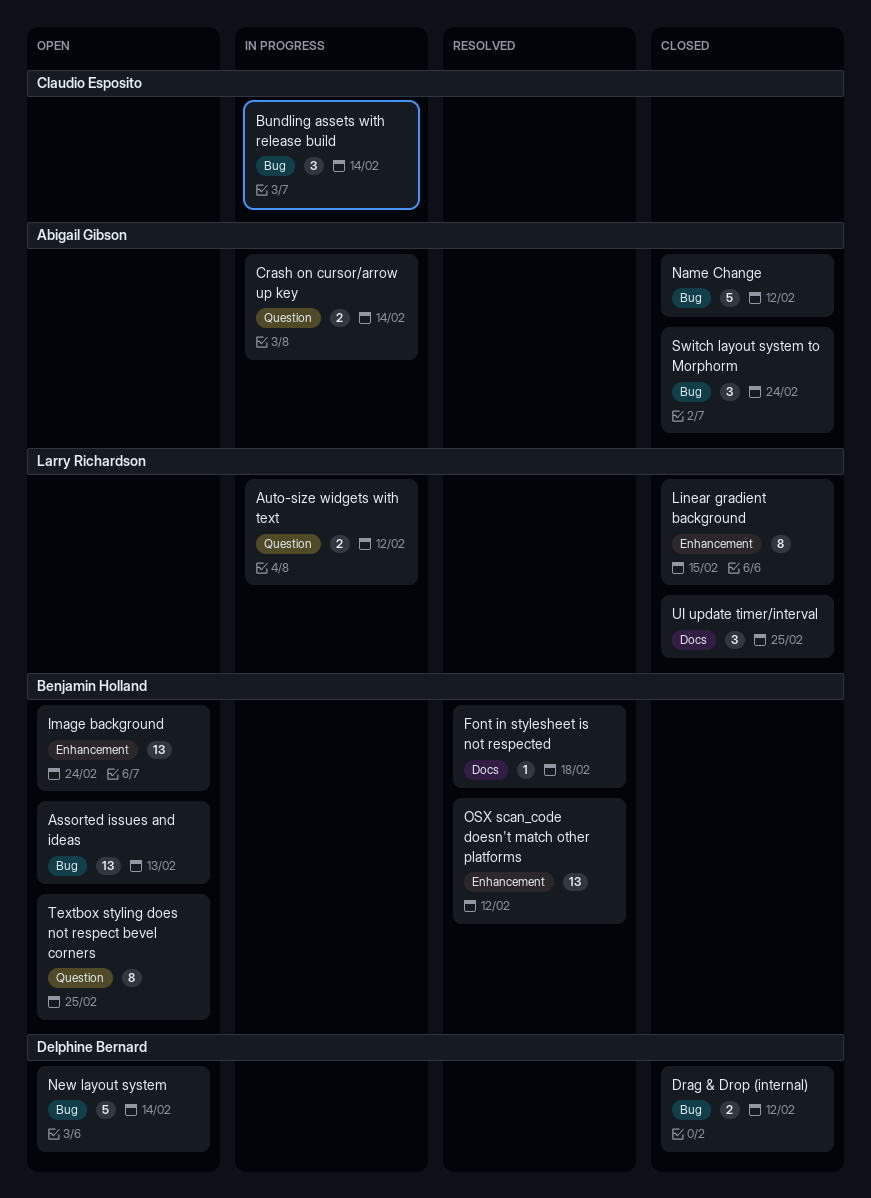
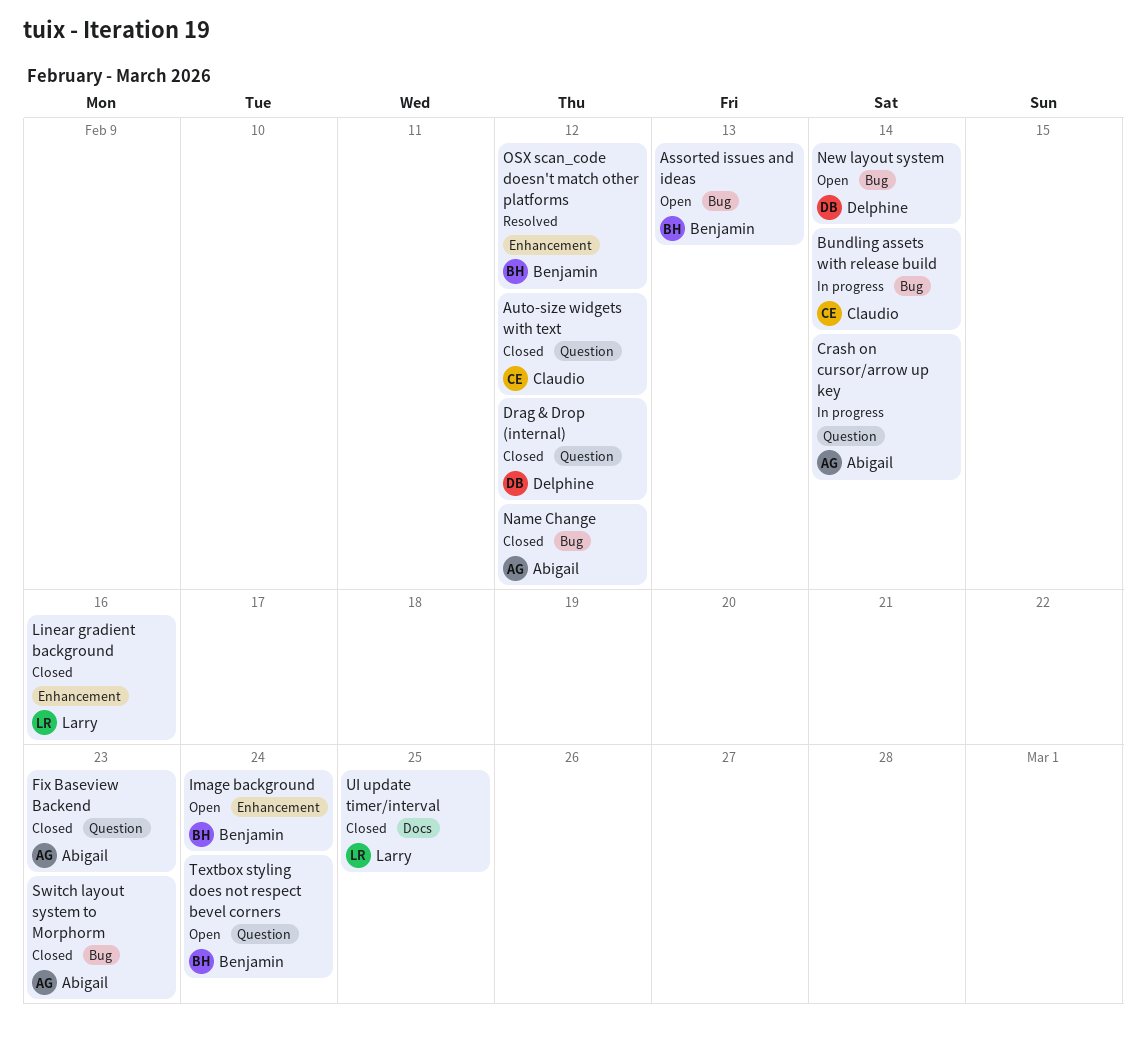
Auto-size widgets with text, status: In progress -> Closed
Auto-size widgets with text, owner: Larry Richardson -> Claudio Esposito
Drag & Drop (internal), label: Bug -> Question
Fix Baseview Backend: none -> present
Font in stylesheet is not respected: present -> none
Linear gradient background, due: Feb 15 -> Feb 16
Switch layout system to Morphorm, due: Feb 24 -> Feb 23
Textbox styling does not respect bevel corners, due: Feb 25 -> Feb 24

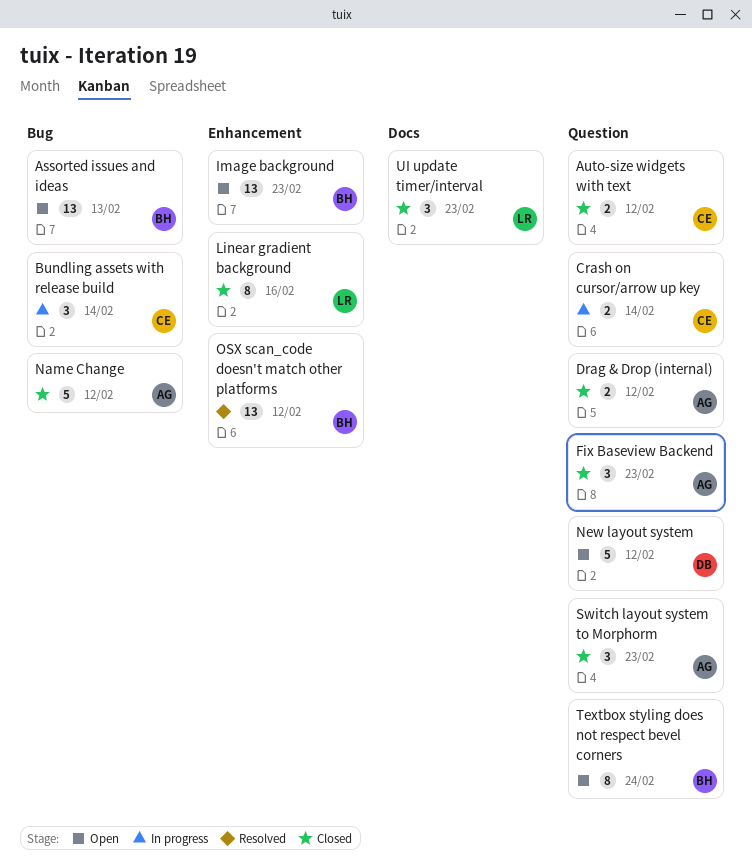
Crash on cursor/arrow up key, owner: Abigail -> Claudio
Drag & Drop (internal), owner: Delphine -> Abigail
Image background, due: Feb 24 -> Feb 23
New layout system, label: Bug -> Question
New layout system, due: Feb 14 -> Feb 12
Switch layout system to Morphorm, label: Bug -> Question
UI update timer/interval, due: Feb 25 -> Feb 23

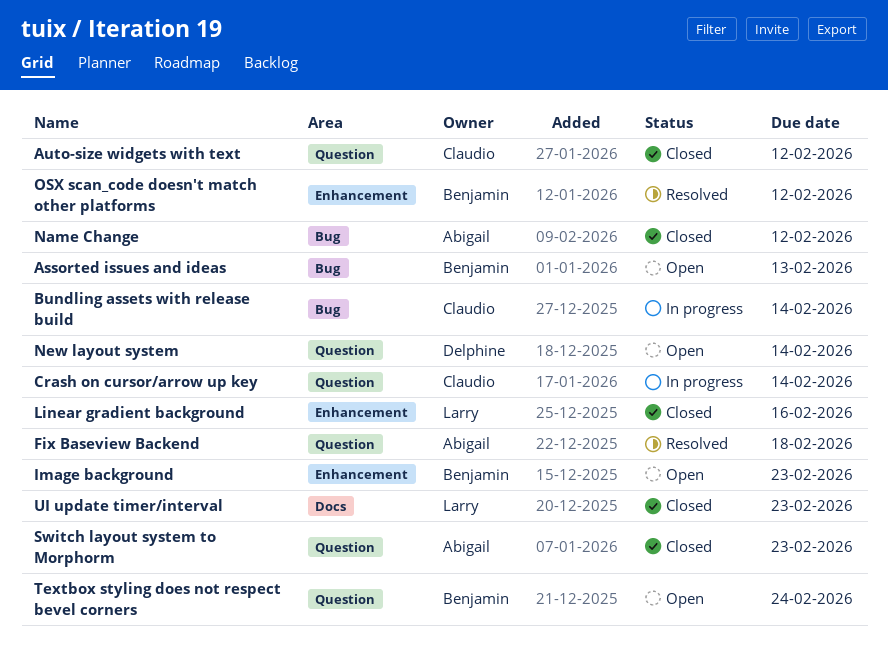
Drag & Drop (internal): present -> none
Fix Baseview Backend, status: Closed -> Resolved
Fix Baseview Backend, due: Feb 23 -> Feb 18
New layout system, due: Feb 12 -> Feb 14

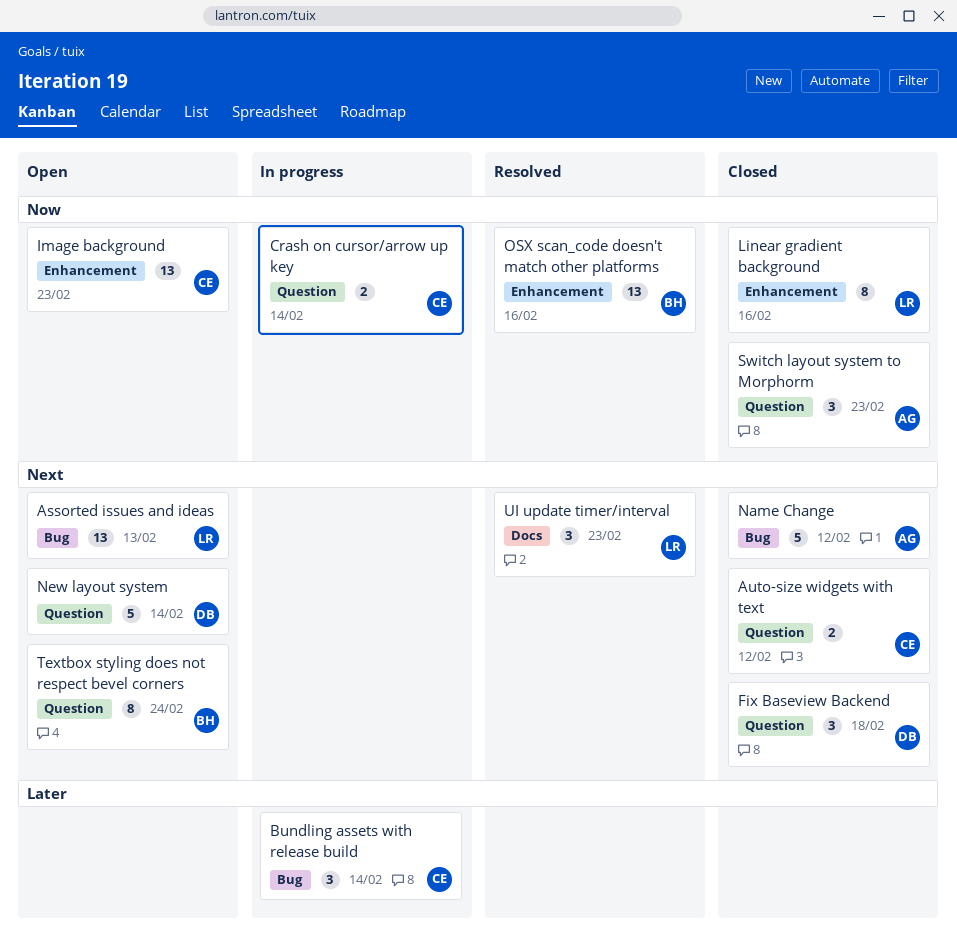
Assorted issues and ideas, owner: Benjamin -> Larry
Fix Baseview Backend, status: Resolved -> Closed
Fix Baseview Backend, owner: Abigail -> Delphine
Image background, owner: Benjamin -> Claudio
OSX scan_code doesn't match other platforms, due: Feb 12 -> Feb 16
UI update timer/interval, status: Closed -> Resolved

